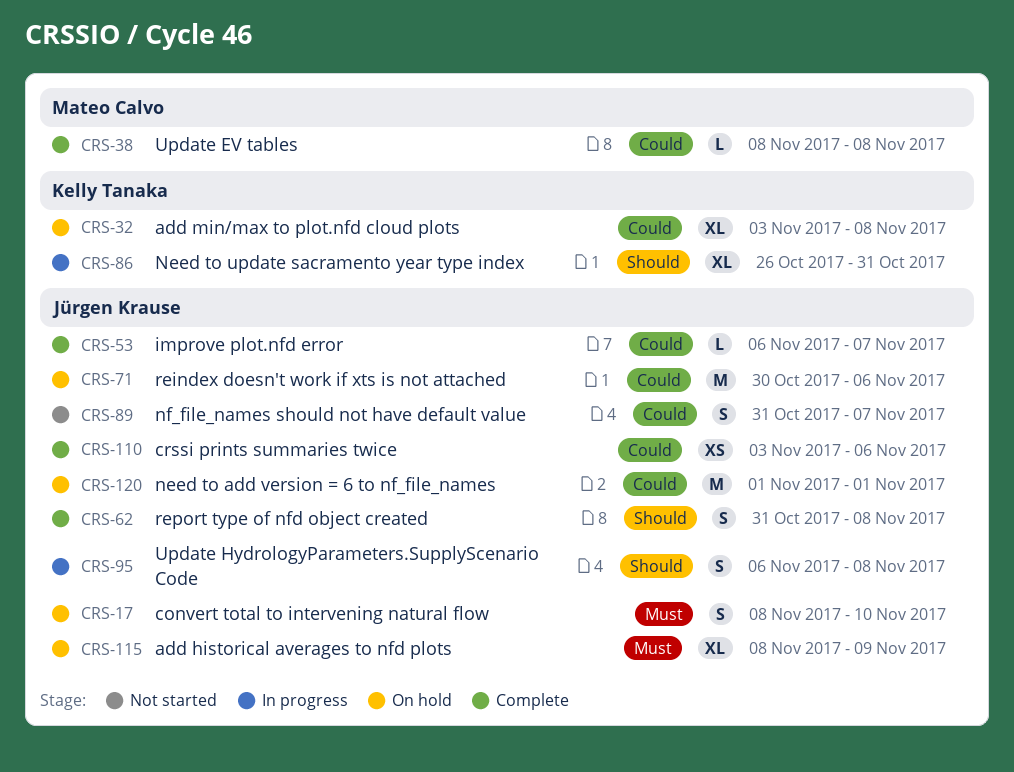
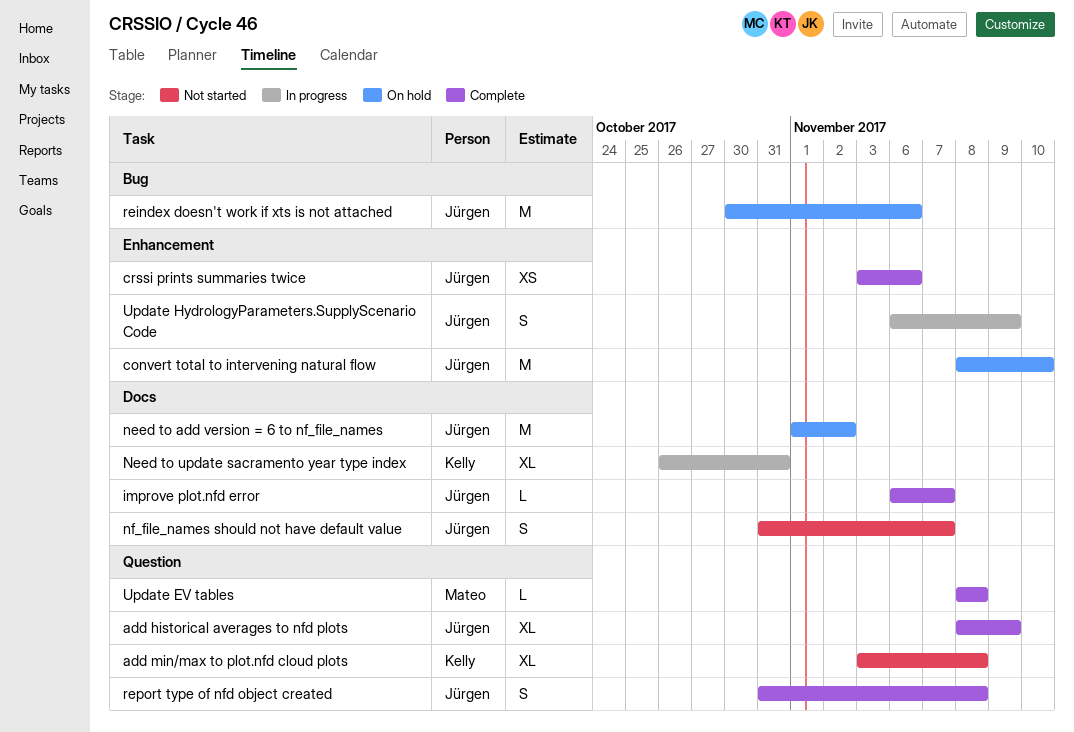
add historical averages to nfd plots, status: On hold -> Complete
add min/max to plot.nfd cloud plots, status: On hold -> Not started
convert total to intervening natural flow, estimate: S -> M
need to add version = 6 to nf_file_names, due: Nov 1 -> Nov 2
Update HydrologyParameters.SupplyScenario Code, due: Nov 8 -> Nov 9

